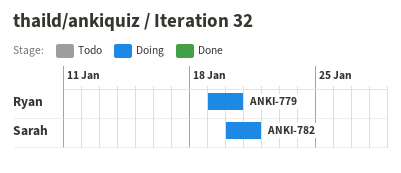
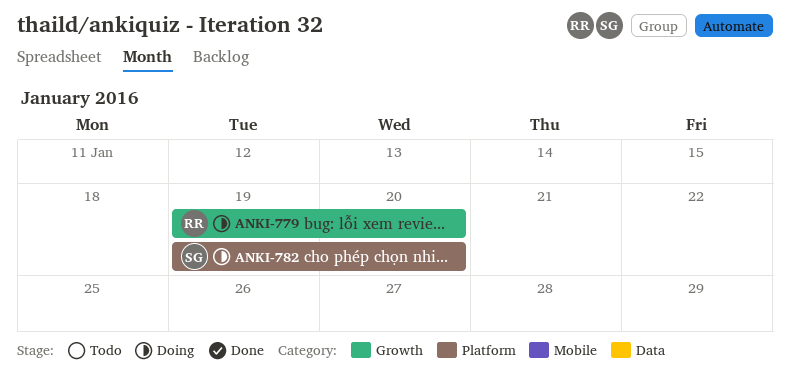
ANKI-782, start: Jan 20 -> Jan 19
ANKI-782, due: Jan 21 -> Jan 20

